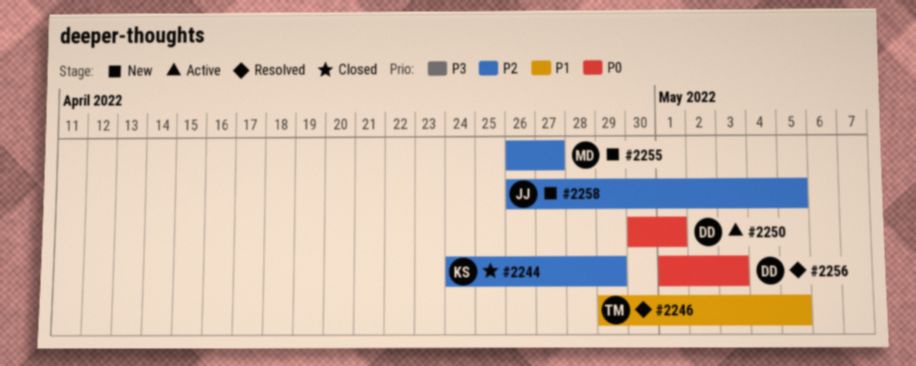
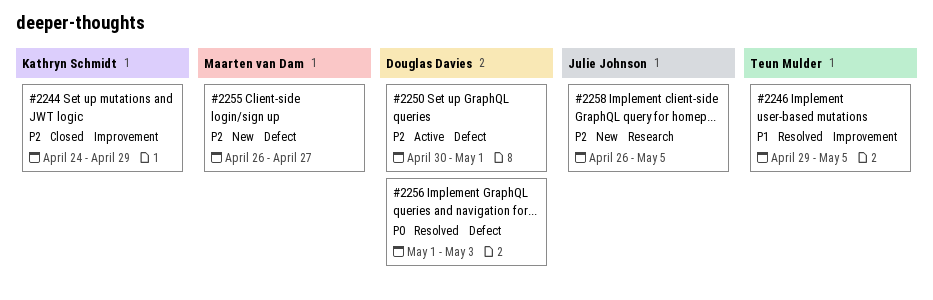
#2250, priority: P0 -> P2

